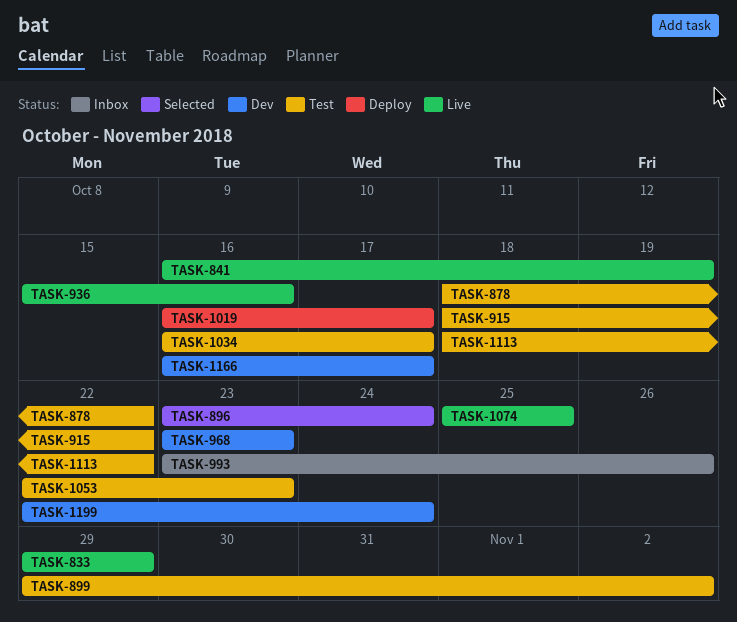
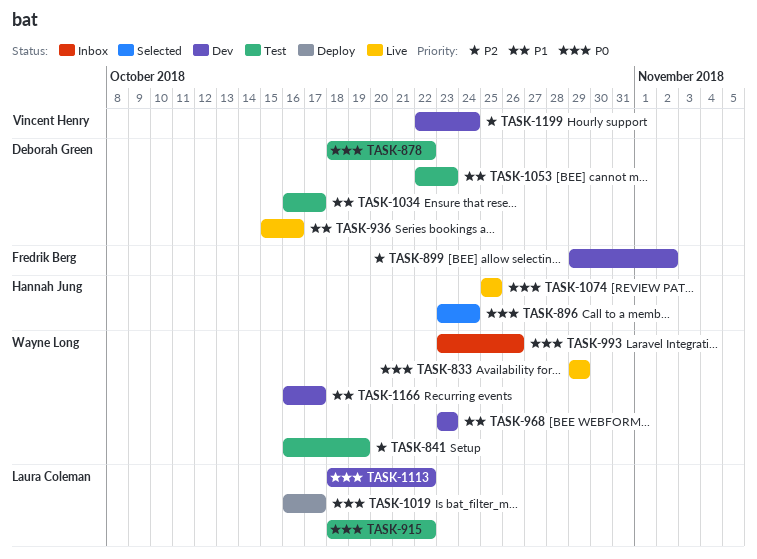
TASK-841, status: Live -> Test
TASK-899, status: Test -> Dev
TASK-1113, status: Test -> Dev

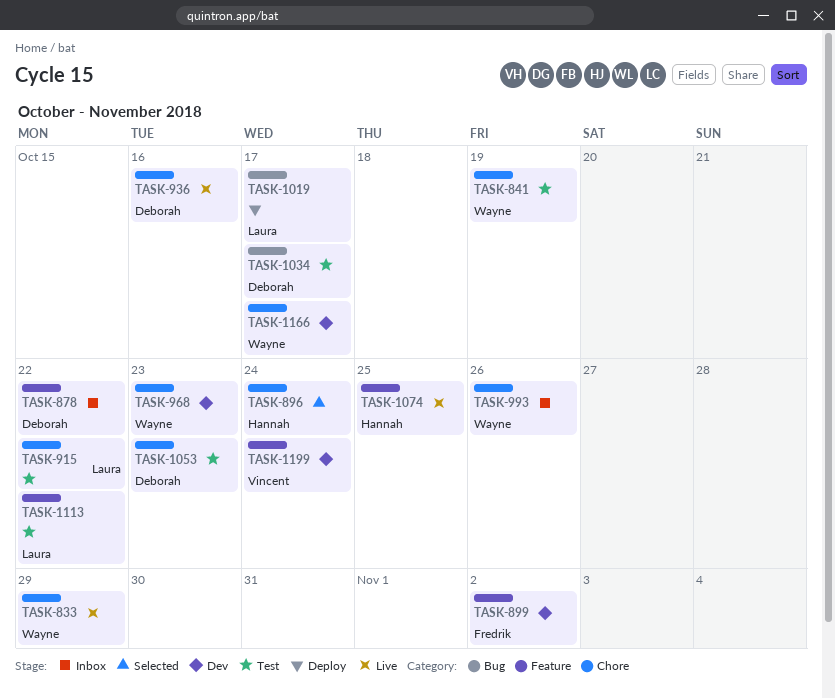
TASK-878, status: Test -> Inbox
TASK-1113, status: Dev -> Test

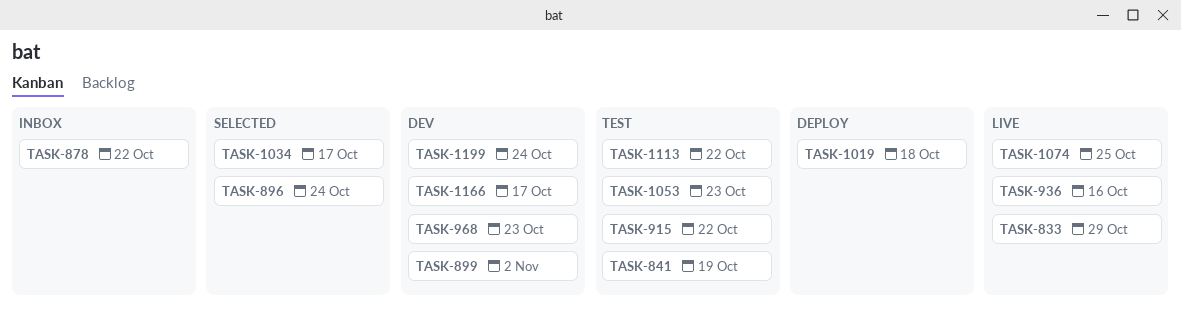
TASK-993: present -> none
TASK-1019, due: Oct 17 -> Oct 18
TASK-1034, status: Test -> Selected

